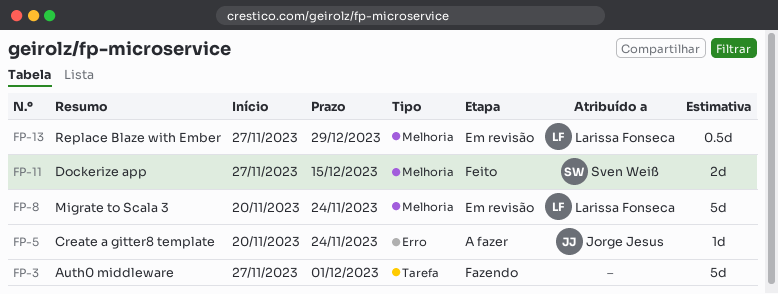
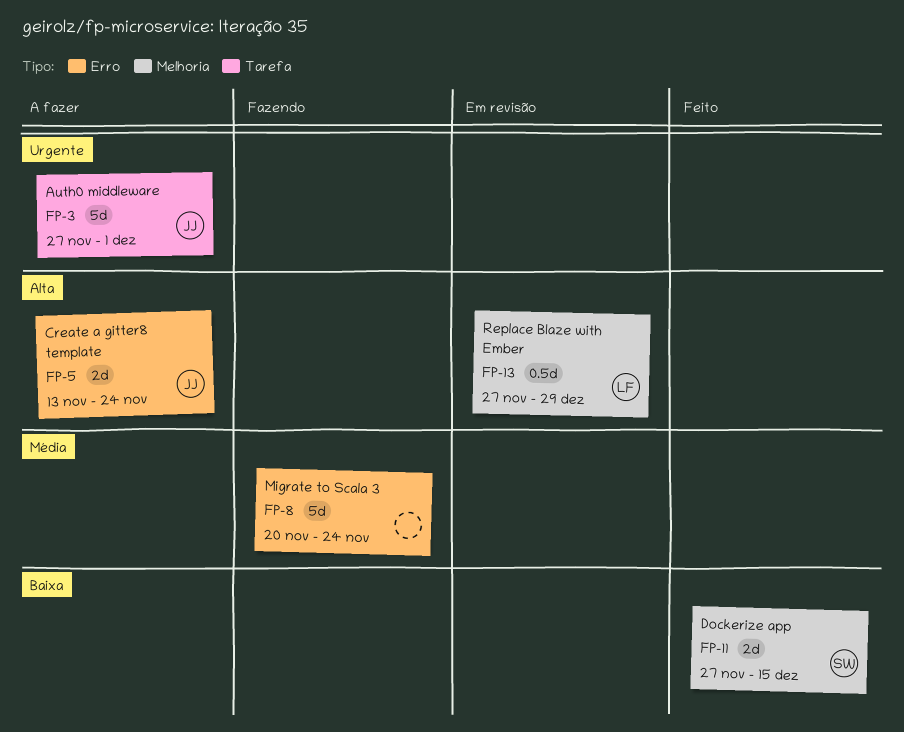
FP-3, status: Fazendo -> A fazer
FP-3, owner: none -> Jorge Jesus
FP-5, estimate: 1d -> 2d
FP-5, start: Nov 20 -> Nov 13
FP-8, status: Em revisão -> Fazendo
FP-8, owner: Larissa Fonseca -> none
FP-8, label: Melhoria -> Erro

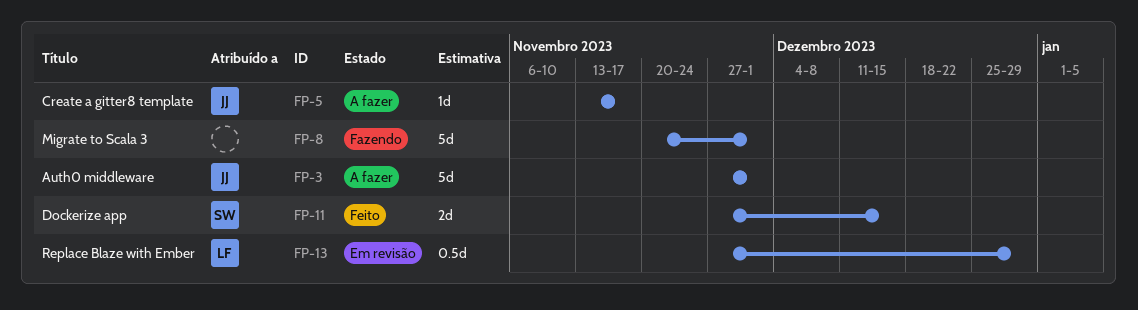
FP-5, estimate: 2d -> 1d
FP-5, due: Nov 24 -> Nov 17
FP-8, due: Nov 24 -> Dec 1

